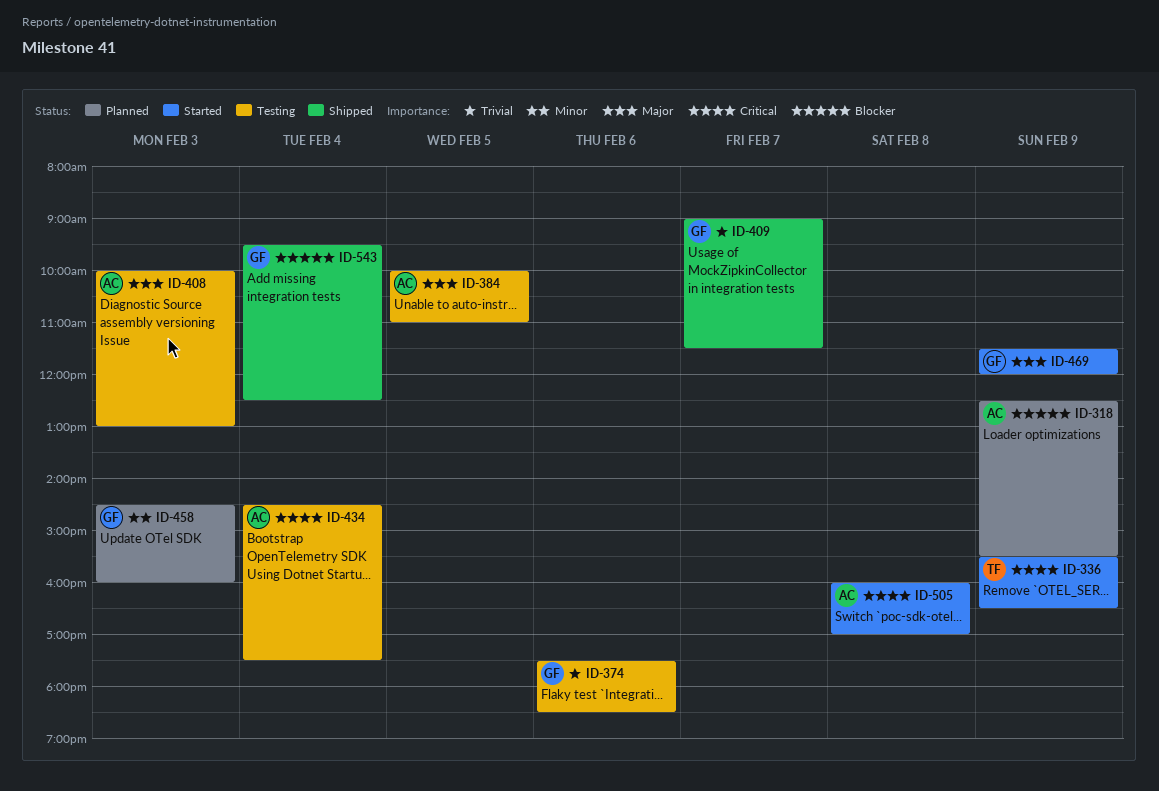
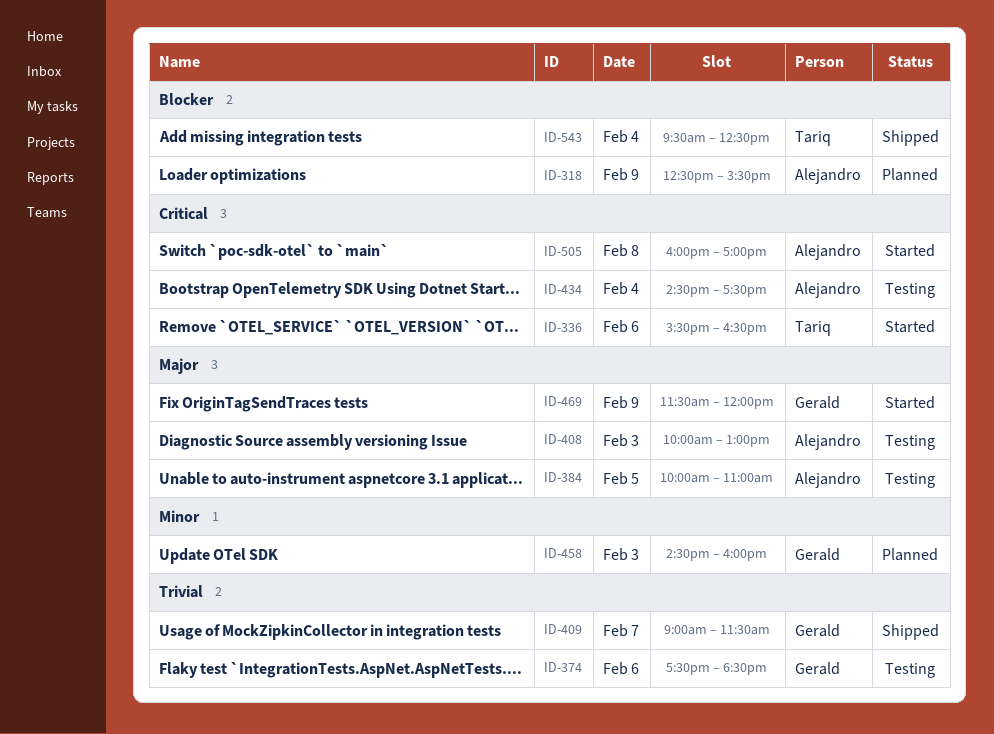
ID-336, day: Feb 9 -> Feb 6
ID-543, owner: Gerald -> Tariq

